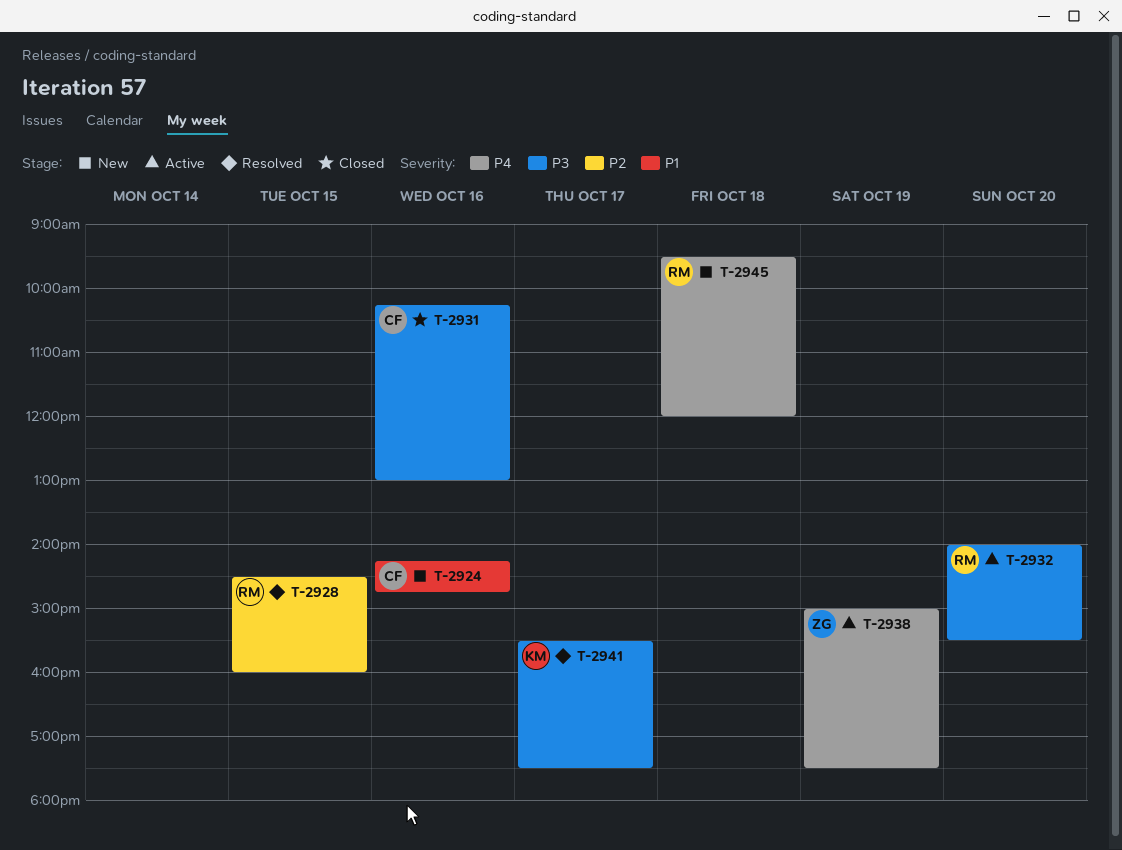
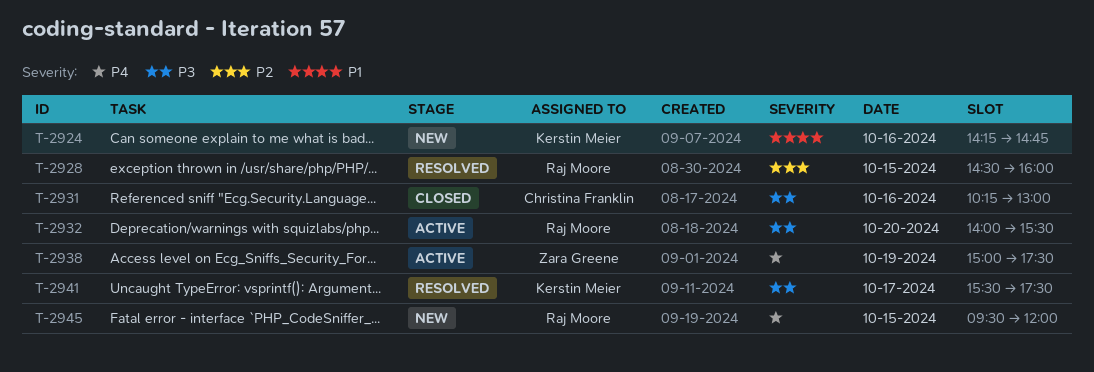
T-2924, owner: Christina Franklin -> Kerstin Meier
T-2945, day: Oct 18 -> Oct 15

